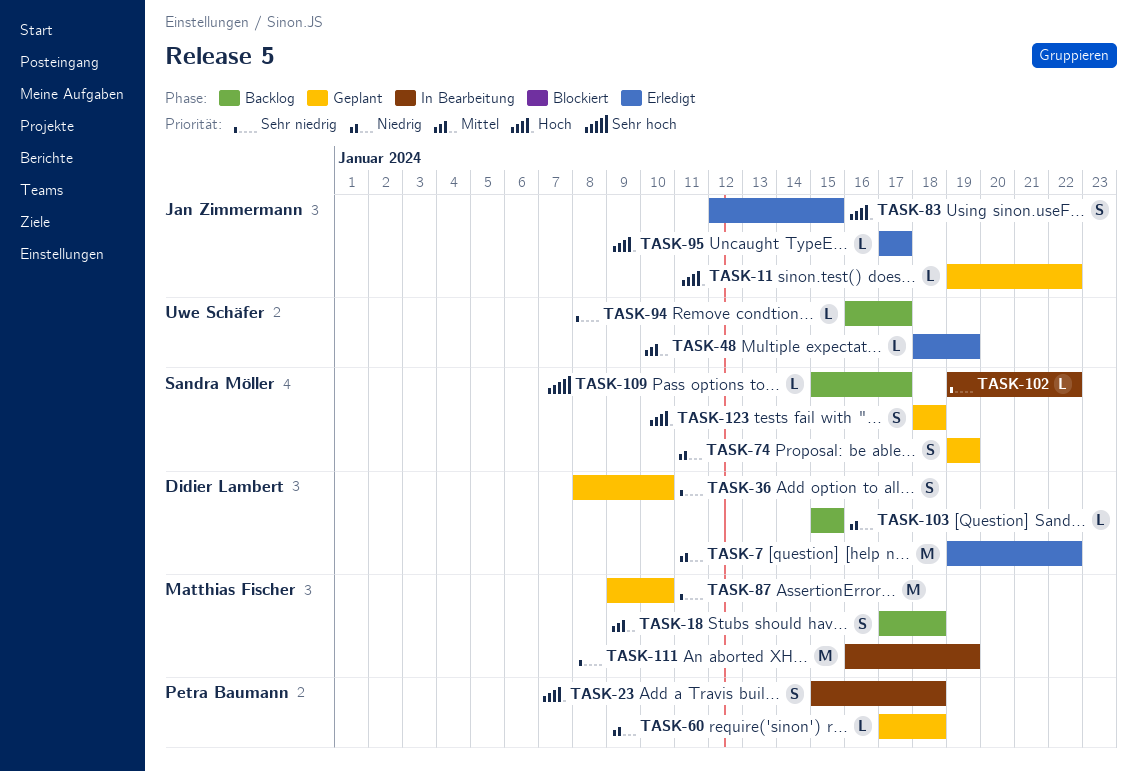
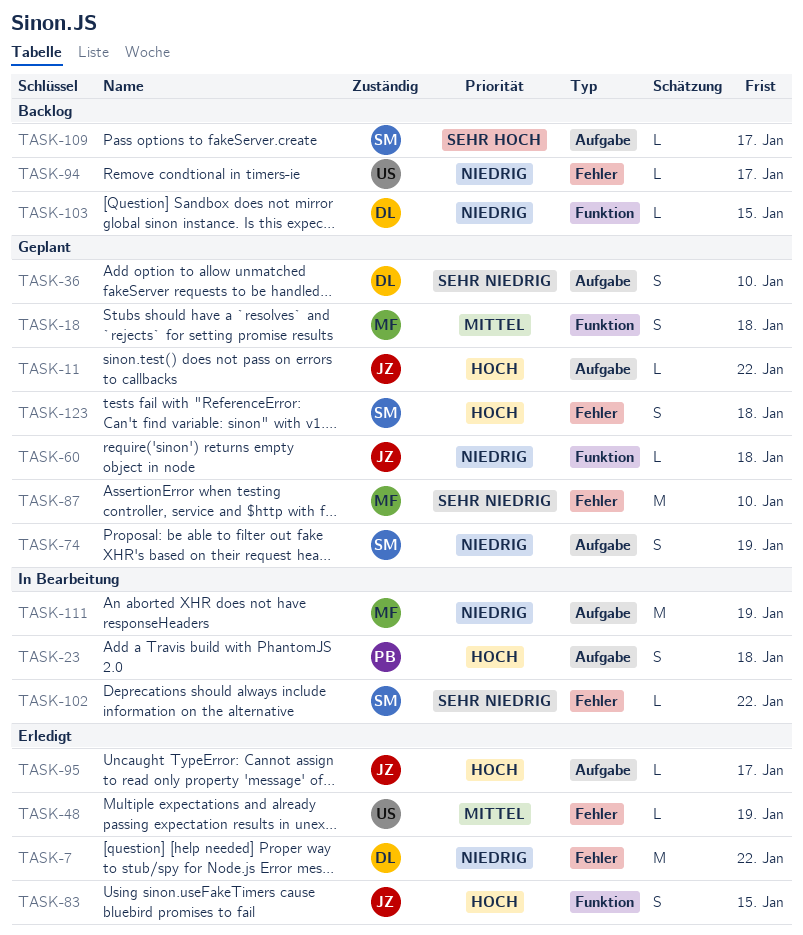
TASK-18, status: Backlog -> Geplant
TASK-60, owner: Petra Baumann -> Jan Zimmermann
TASK-94, priority: Sehr niedrig -> Niedrig
TASK-111, priority: Sehr niedrig -> Niedrig

